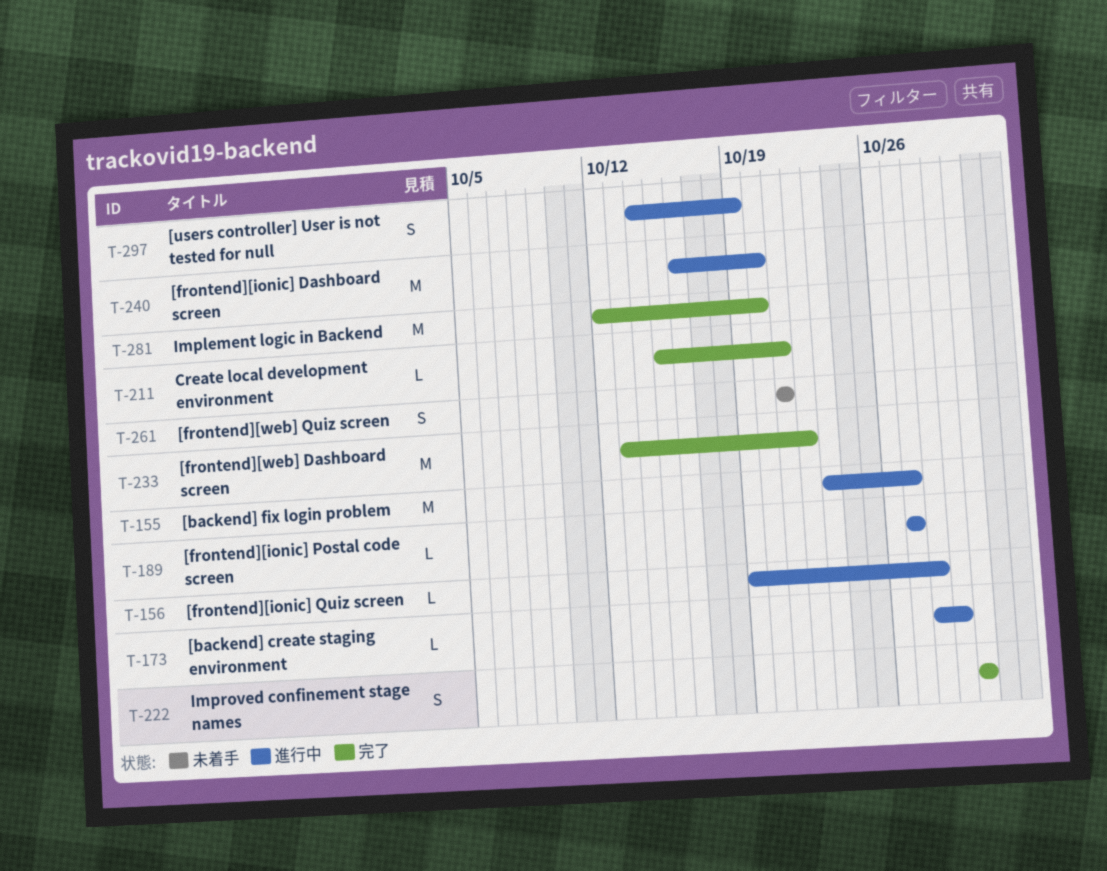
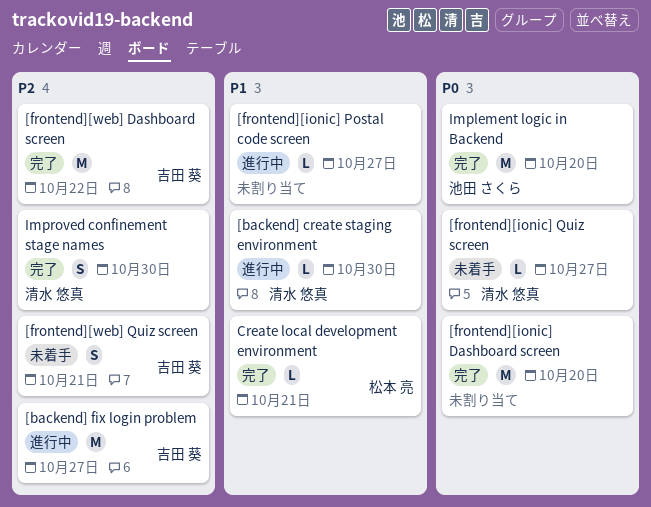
[backend] create staging environment, due: Oct 29 -> Oct 30
[frontend][ionic] Dashboard screen, status: 進行中 -> 完了
[frontend][ionic] Quiz screen, status: 進行中 -> 未着手
[frontend][ionic] Quiz screen, due: Oct 28 -> Oct 27
[users controller] User is not tested for null: present -> none

